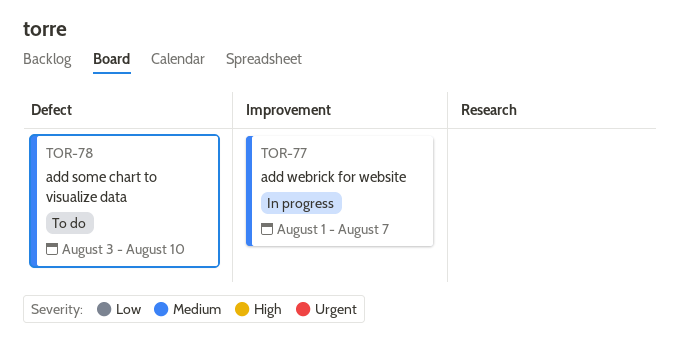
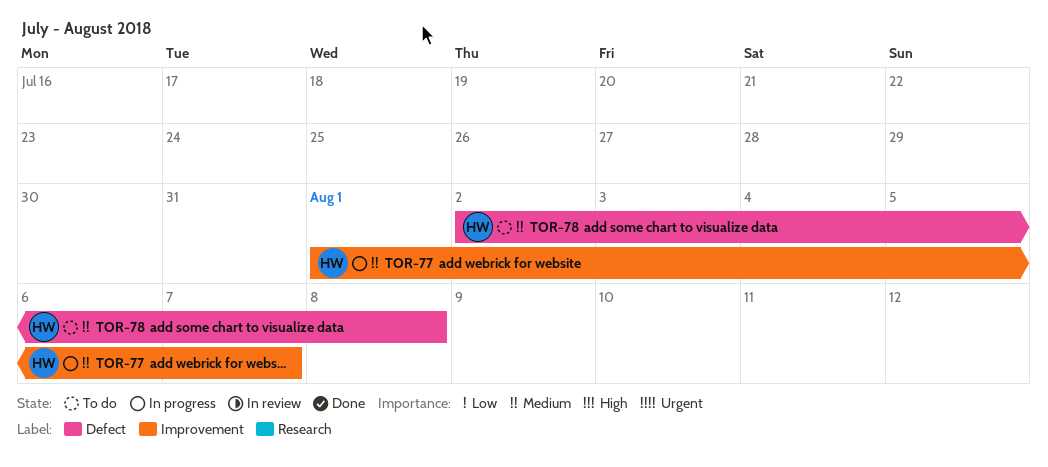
TOR-78, start: Aug 3 -> Aug 2
TOR-78, due: Aug 10 -> Aug 8

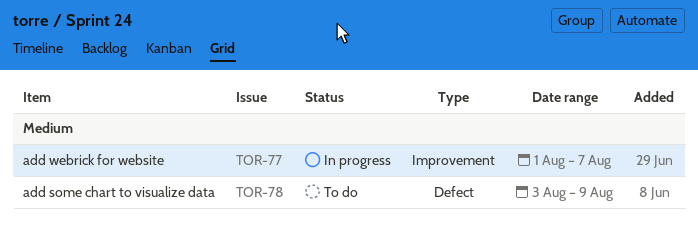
TOR-78, start: Aug 2 -> Aug 3
TOR-78, due: Aug 8 -> Aug 9

